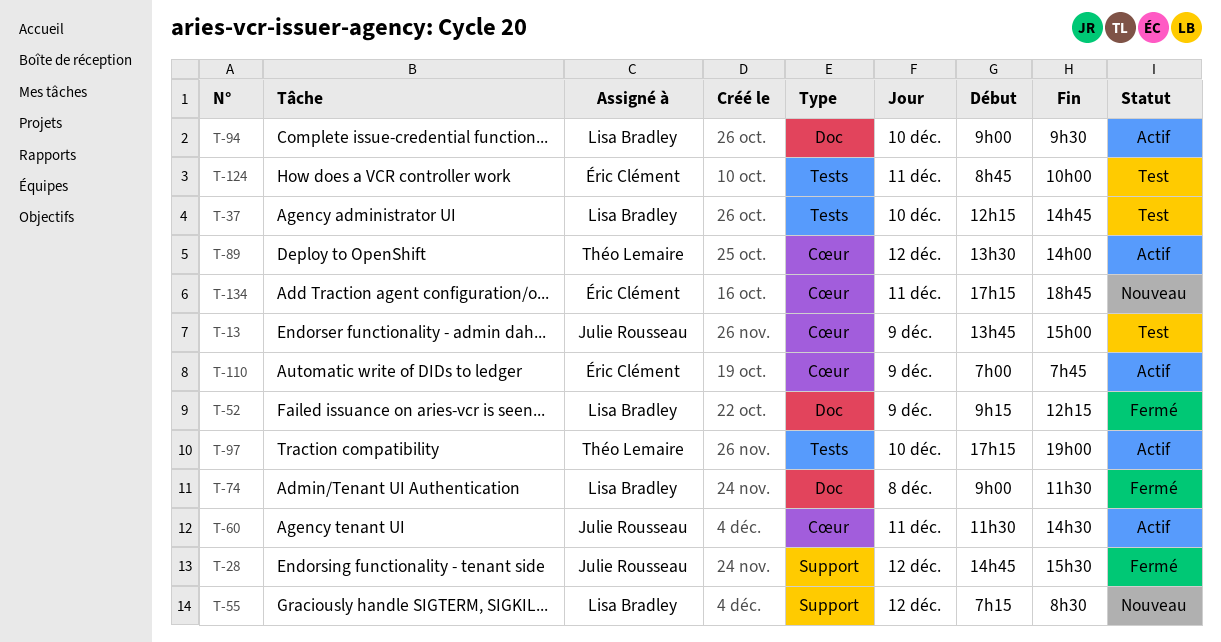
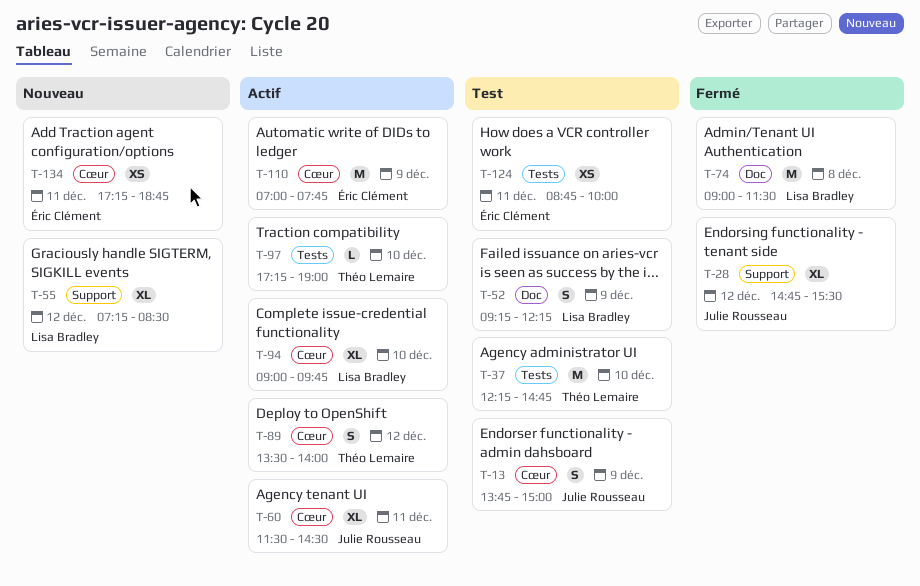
T-37, owner: Lisa Bradley -> Théo Lemaire
T-52, status: Fermé -> Test
T-94, label: Doc -> Cœur
T-94, ends: 09:30 -> 09:45

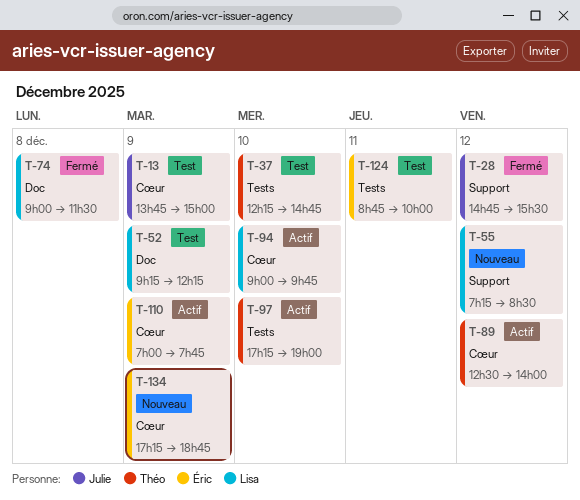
T-60: present -> none
T-89, begins: 13:30 -> 12:30
T-134, day: Dec 11 -> Dec 9

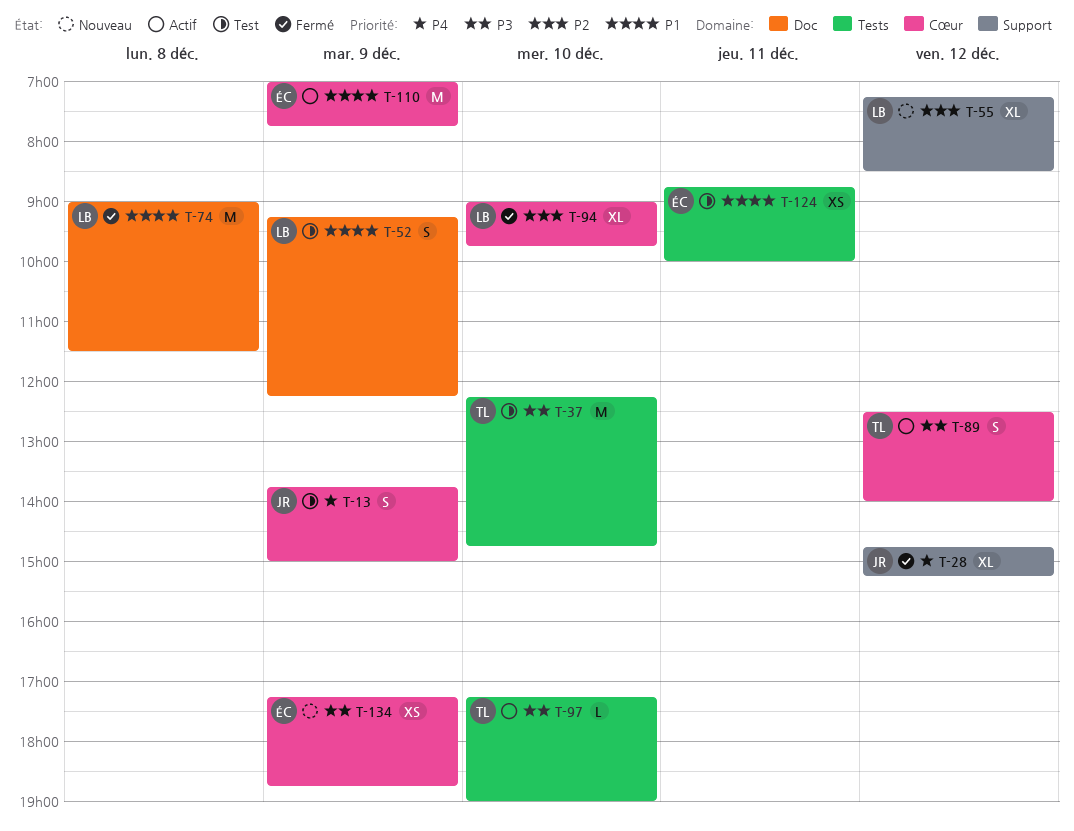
T-28, ends: 15:30 -> 15:15
T-94, status: Actif -> Fermé

